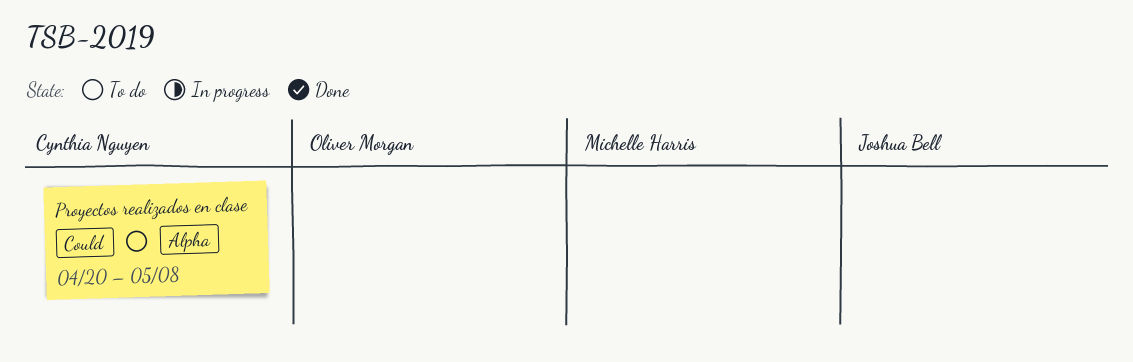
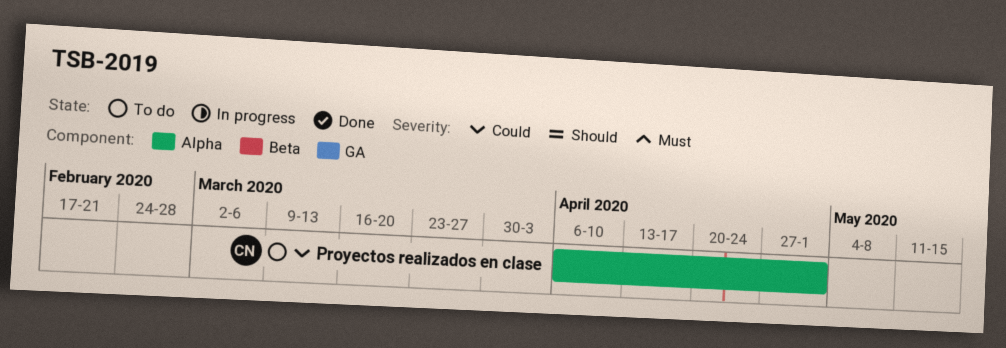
Proyectos realizados en clase, start: Apr 20 -> Apr 6
Proyectos realizados en clase, due: May 8 -> May 1

